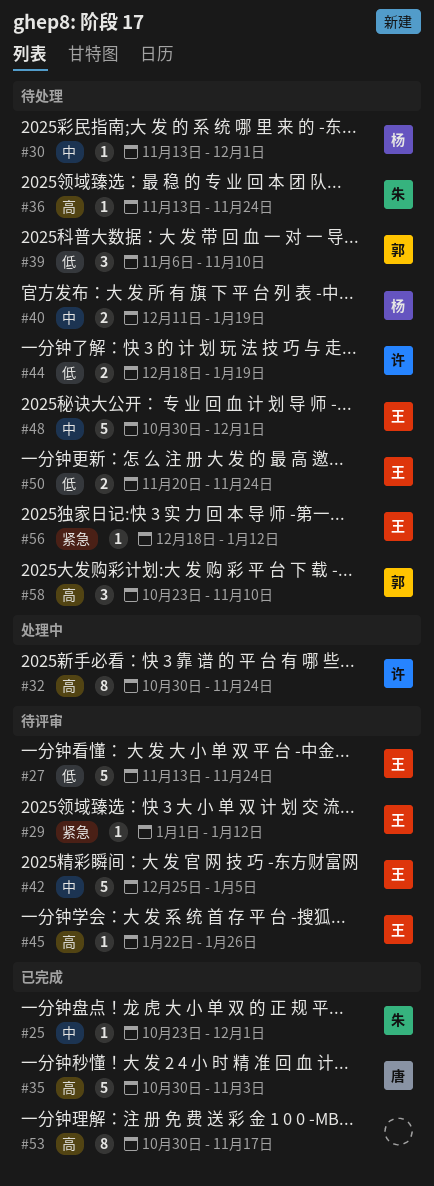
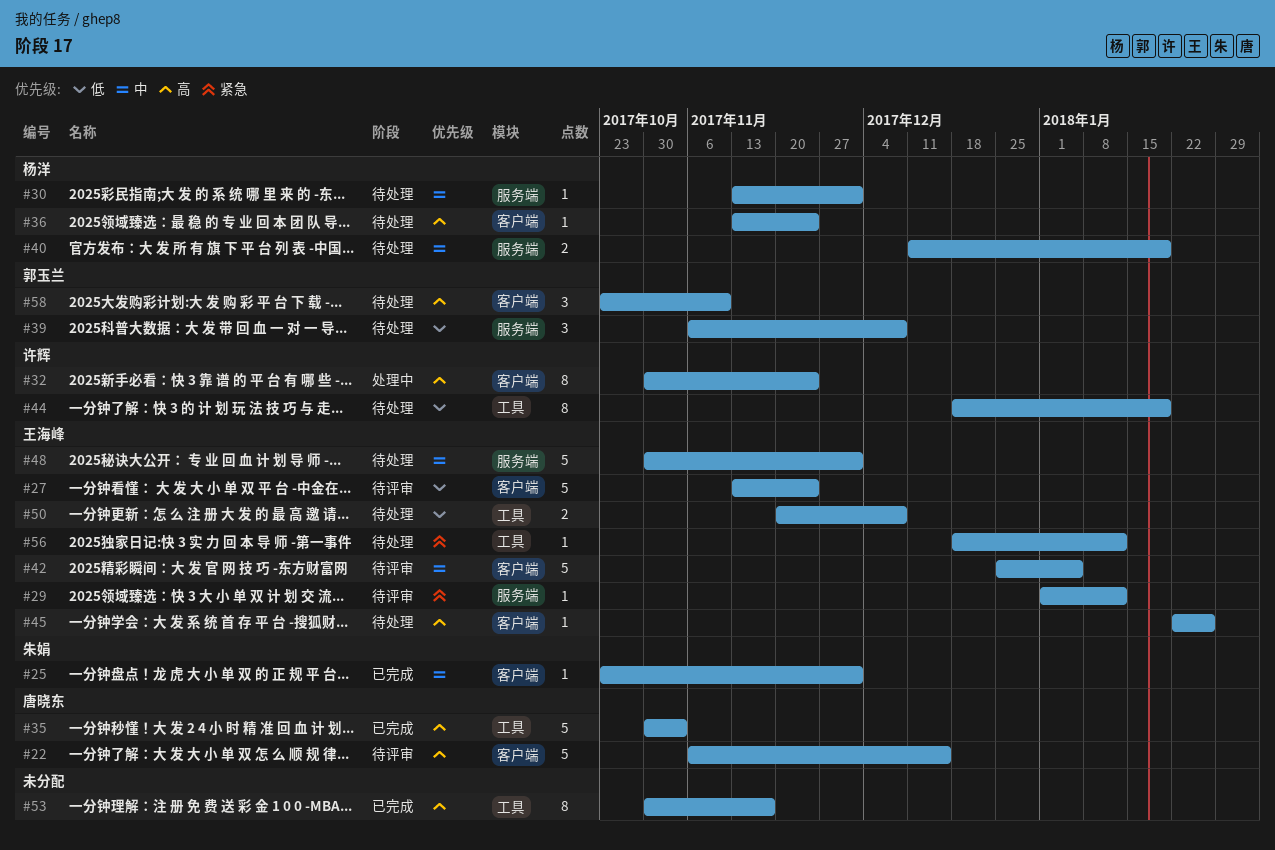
#22: none -> present
#36, owner: 朱娟 -> 杨洋
#39, due: Nov 10 -> Dec 8
#44, estimate: 2 -> 8
#45, status: 待评审 -> 待处理
#50, due: Nov 24 -> Dec 8

